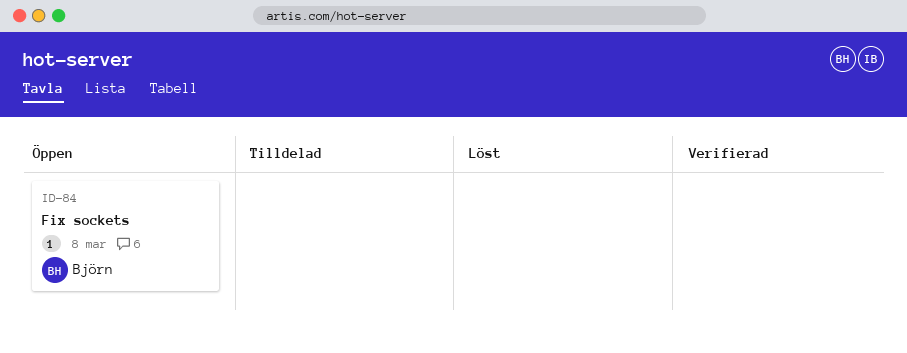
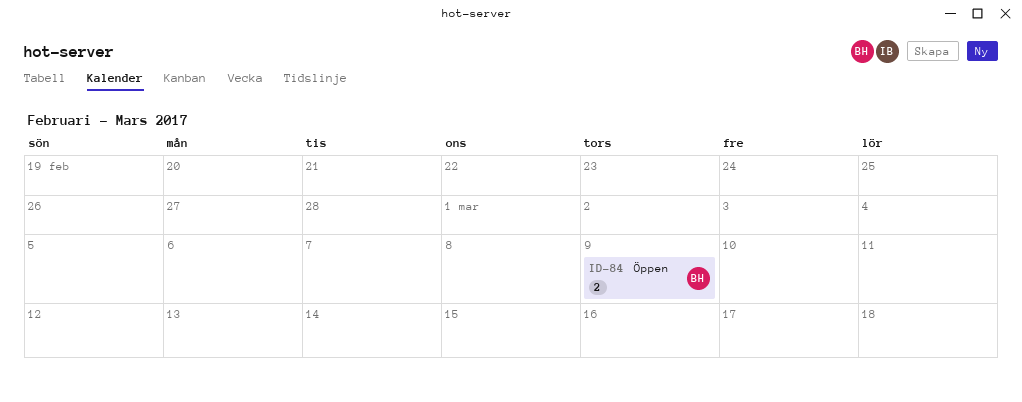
ID-84, estimate: 1 -> 2
ID-84, due: Mar 8 -> Mar 9

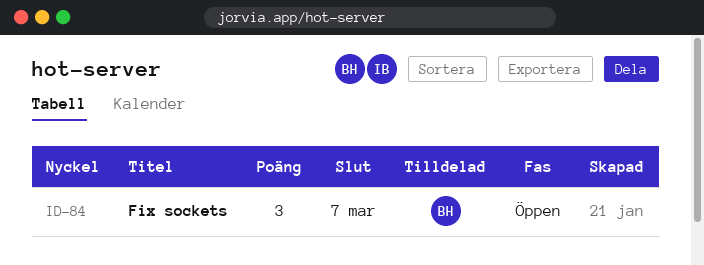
ID-84, estimate: 2 -> 3
ID-84, due: Mar 9 -> Mar 7

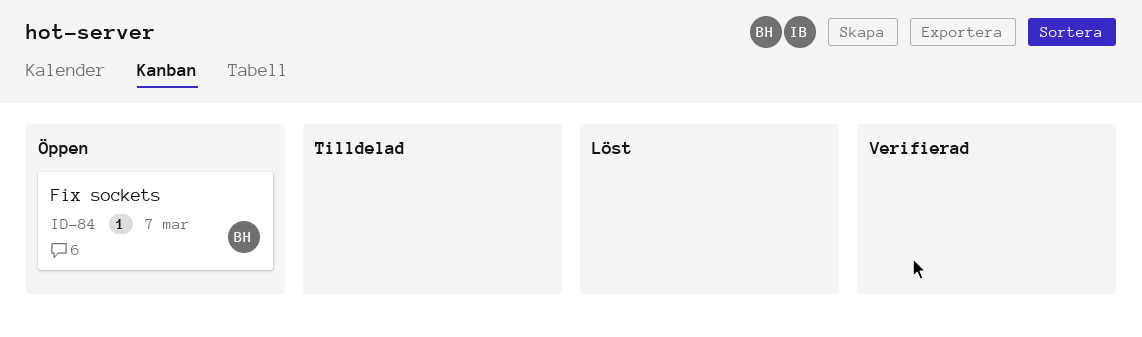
ID-84, estimate: 3 -> 1

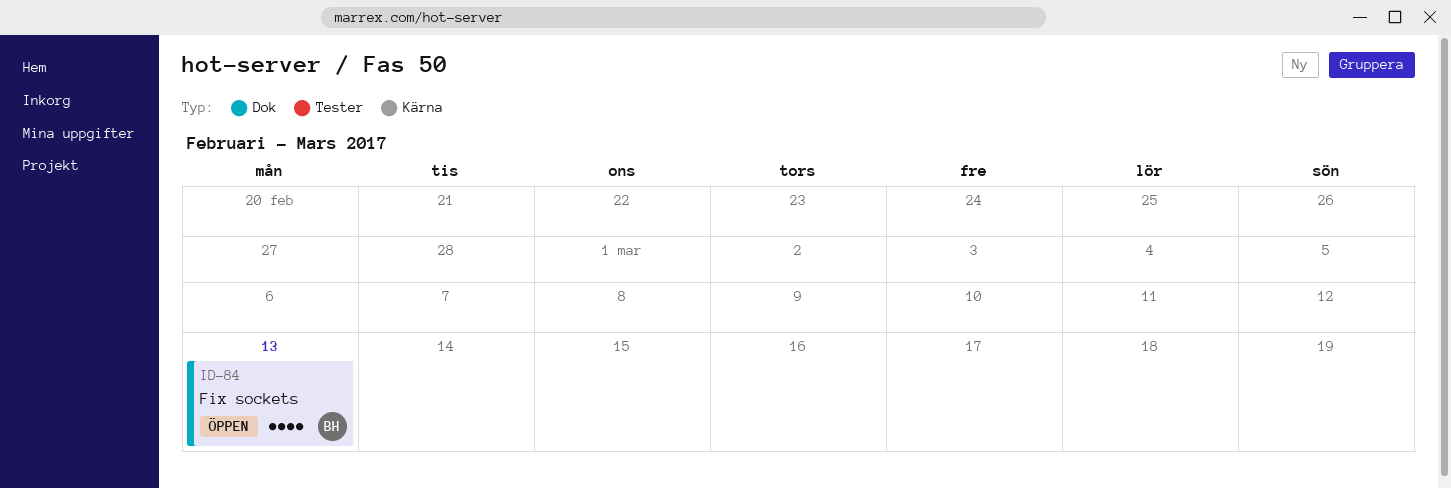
ID-84, estimate: 1 -> 4
ID-84, due: Mar 7 -> Mar 13

